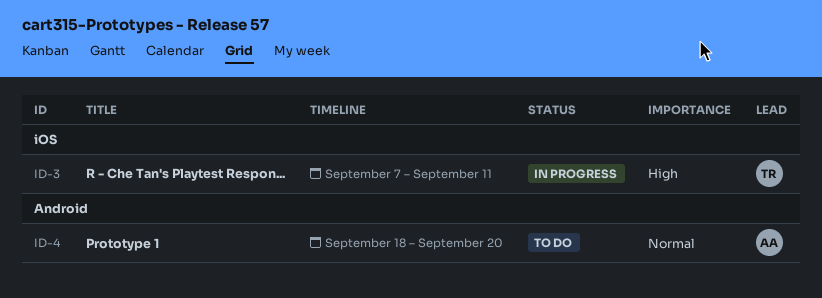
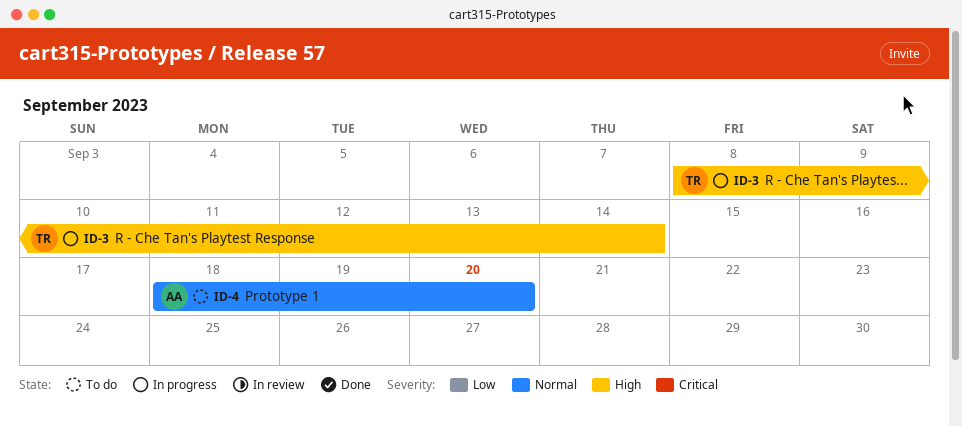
ID-3, start: Sep 7 -> Sep 8
ID-3, due: Sep 11 -> Sep 14

